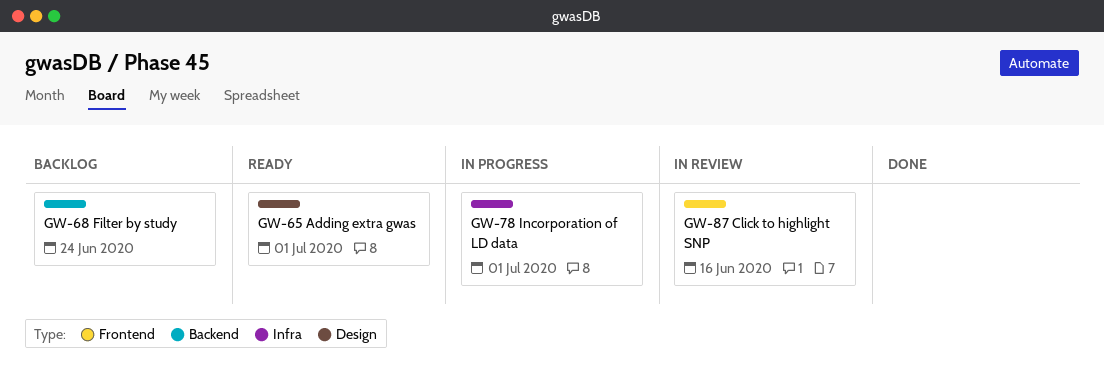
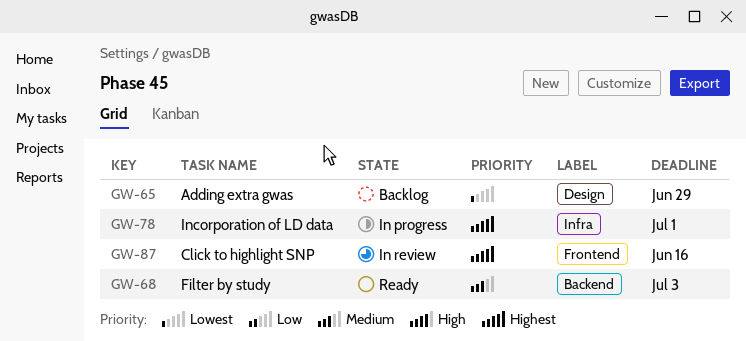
GW-65, status: Ready -> Backlog
GW-65, due: Jul 1 -> Jun 29
GW-68, status: Backlog -> Ready
GW-68, due: Jun 24 -> Jul 3

